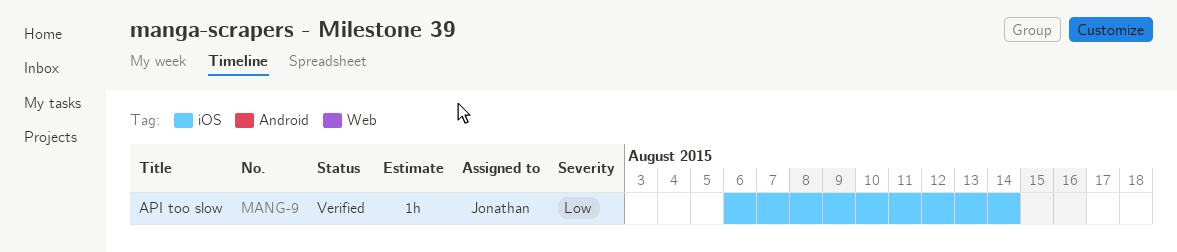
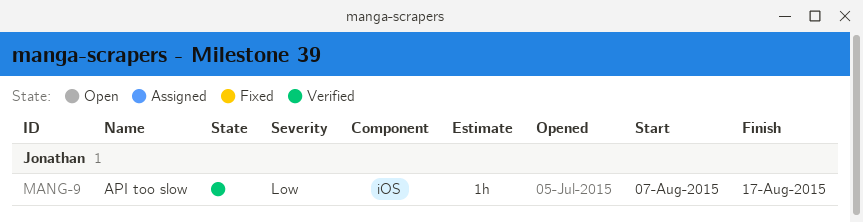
MANG-9, start: Aug 6 -> Aug 7
MANG-9, due: Aug 14 -> Aug 17

